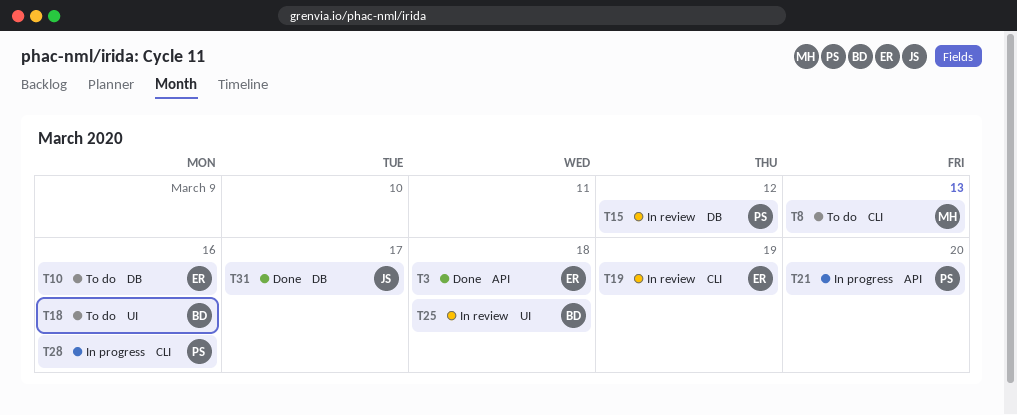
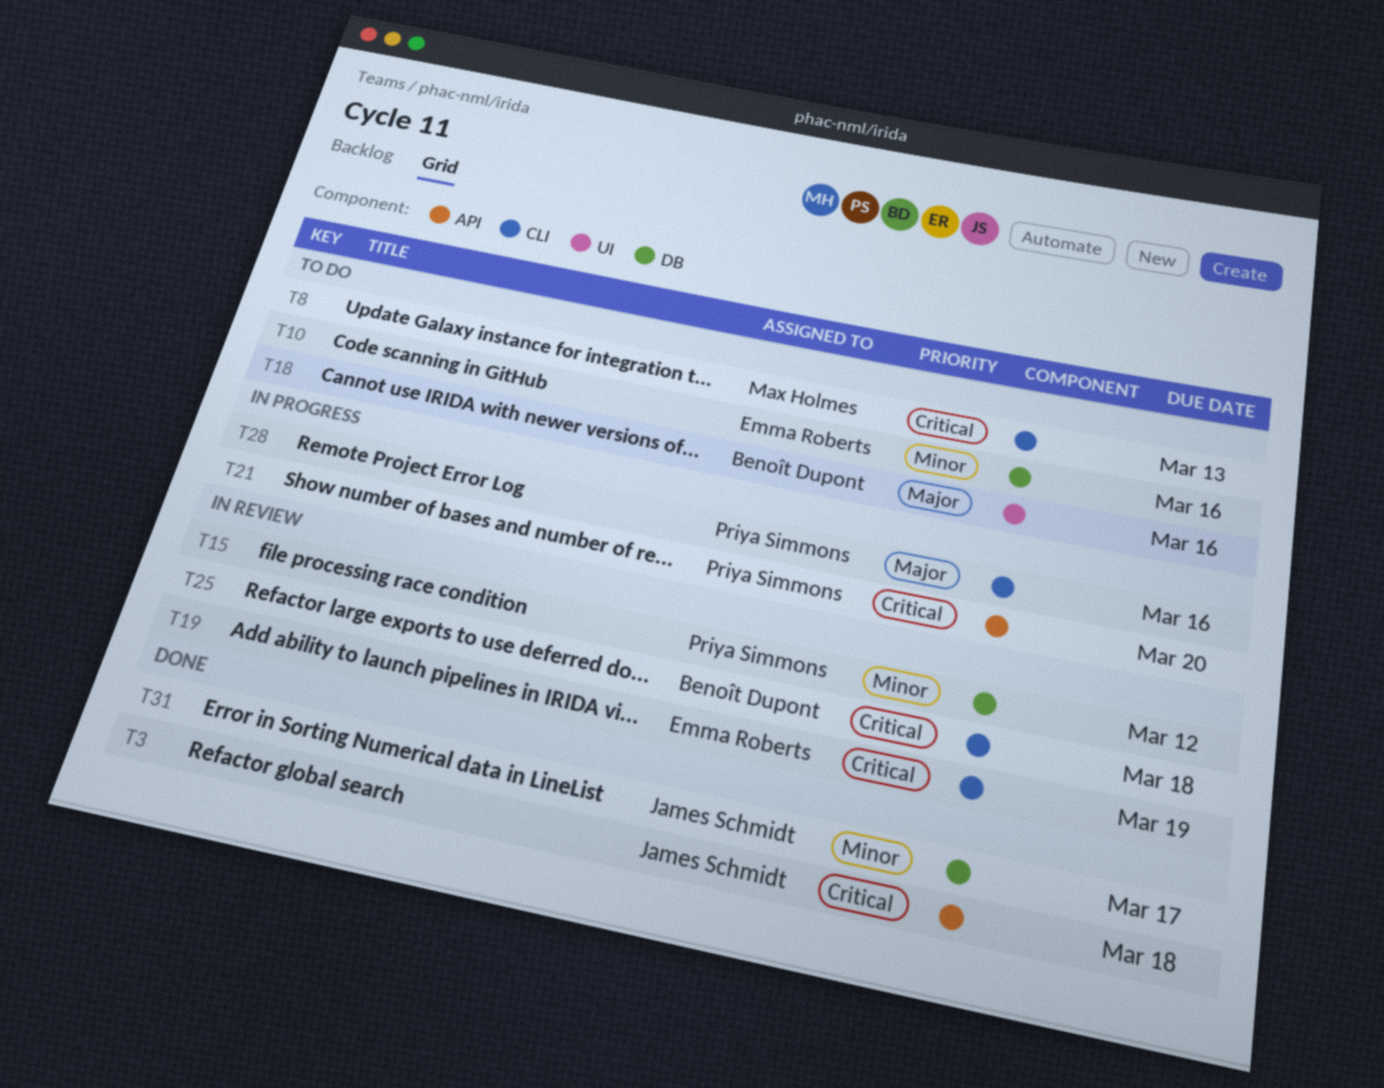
T3, owner: Emma Roberts -> James Schmidt
T25, label: UI -> CLI

